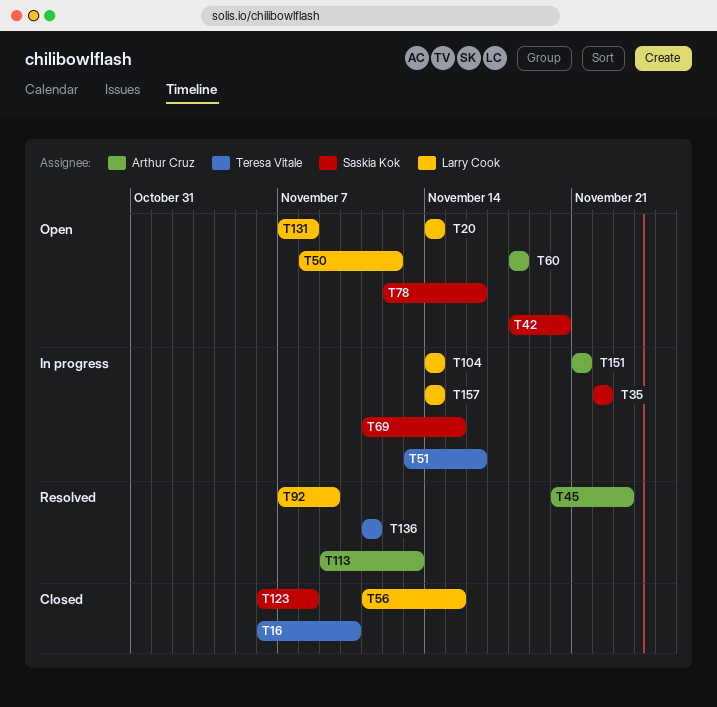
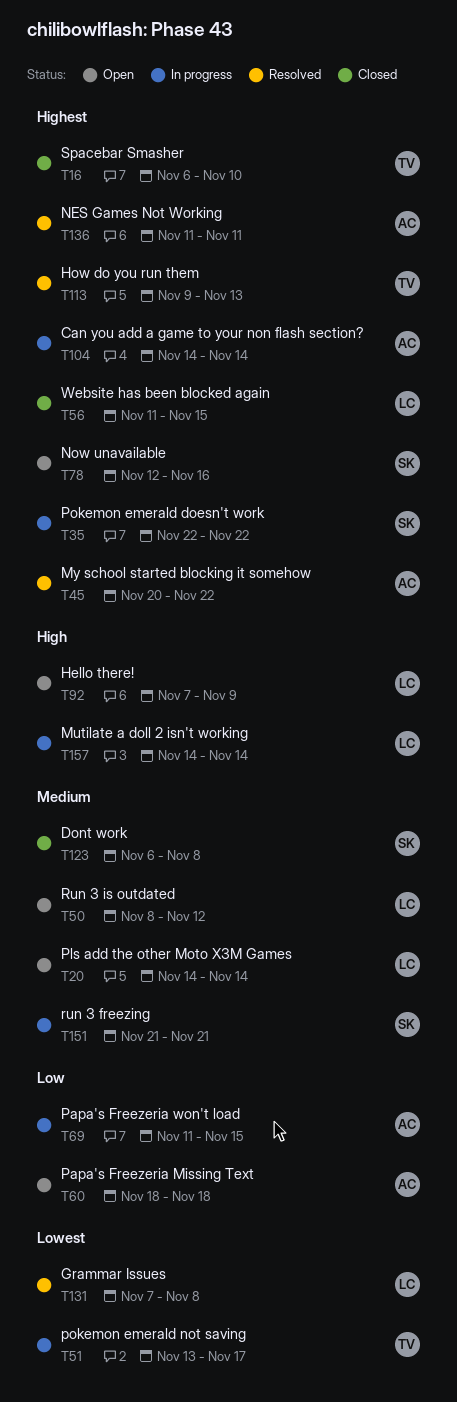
T42: present -> none
T45, due: Nov 23 -> Nov 22
T51, due: Nov 16 -> Nov 17
T69, owner: Saskia Kok -> Arthur Cruz
T92, status: Resolved -> Open
T104, owner: Larry Cook -> Arthur Cruz
T113, owner: Arthur Cruz -> Teresa Vitale
T131, status: Open -> Resolved
T136, owner: Teresa Vitale -> Arthur Cruz
T151, owner: Arthur Cruz -> Saskia Kok

